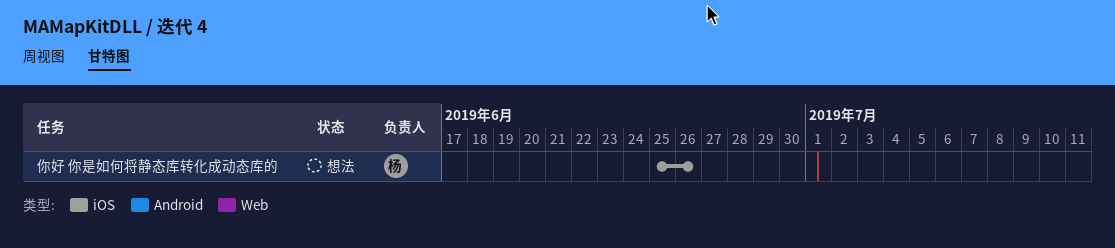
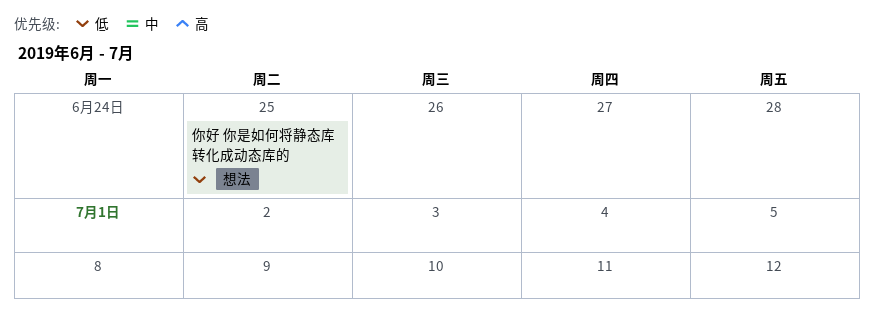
你好 你是如何将静态库转化成动态库的, due: Jun 26 -> Jun 25

